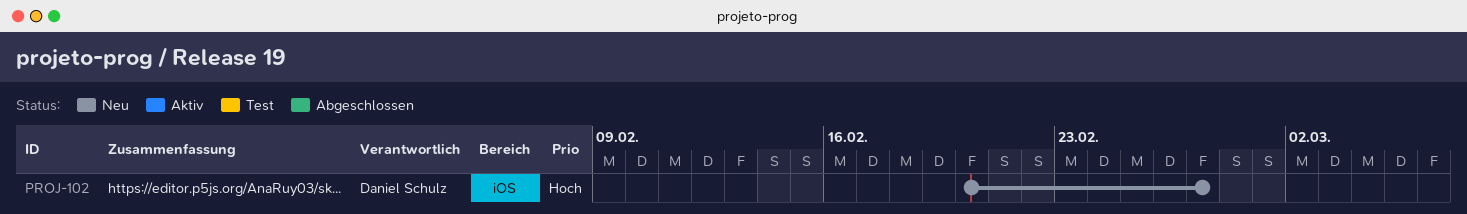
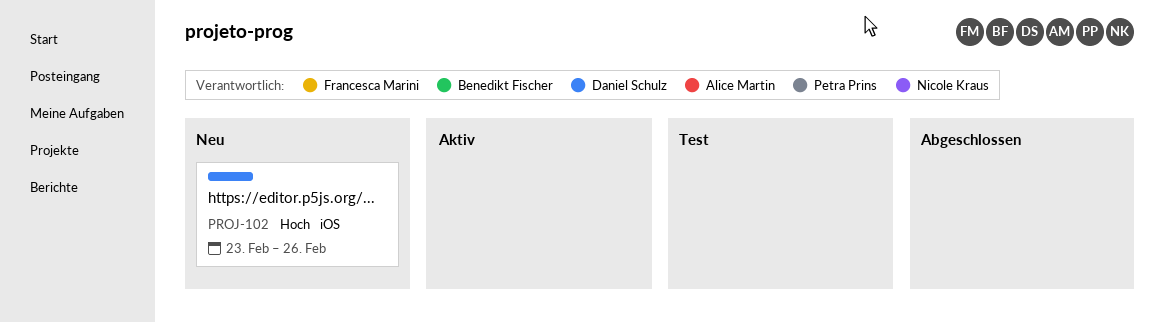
PROJ-102, start: Feb 20 -> Feb 23
PROJ-102, due: Feb 27 -> Feb 26

